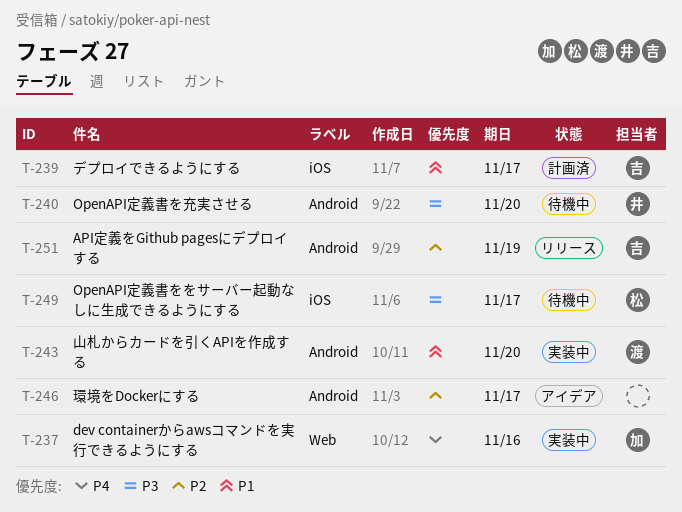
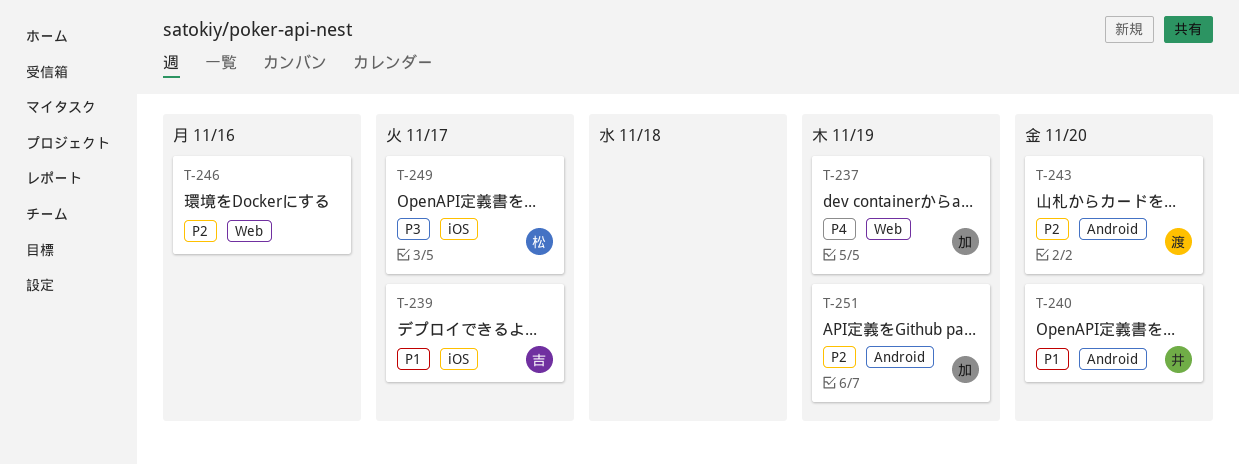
T-237, due: Nov 16 -> Nov 19
T-240, priority: P3 -> P1
T-243, priority: P1 -> P2
T-246, label: Android -> Web
T-246, due: Nov 17 -> Nov 16
T-251, owner: 吉 -> 加

